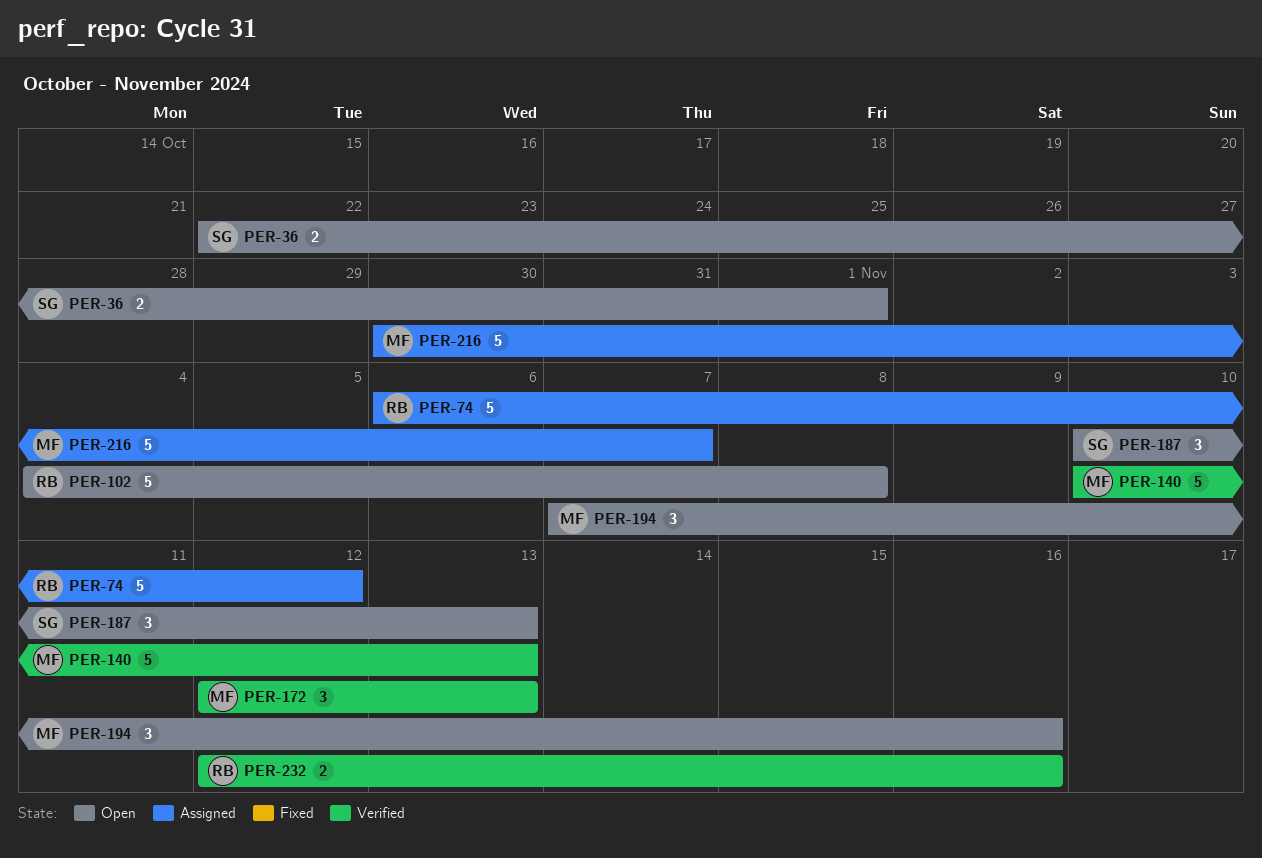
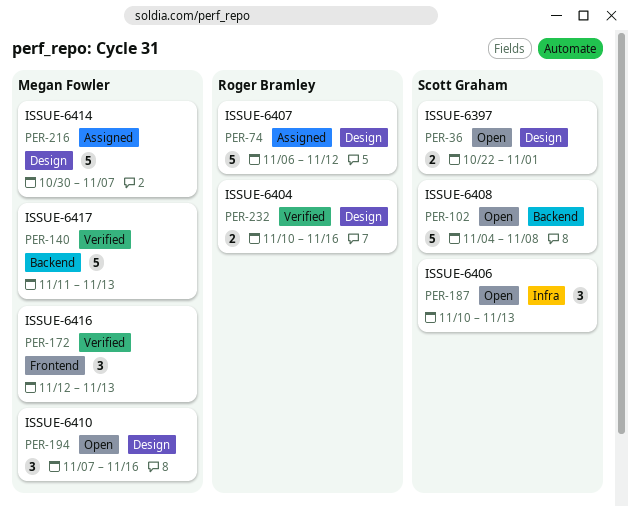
PER-102, owner: Roger Bramley -> Scott Graham
PER-140, start: Nov 10 -> Nov 11
PER-232, start: Nov 12 -> Nov 10

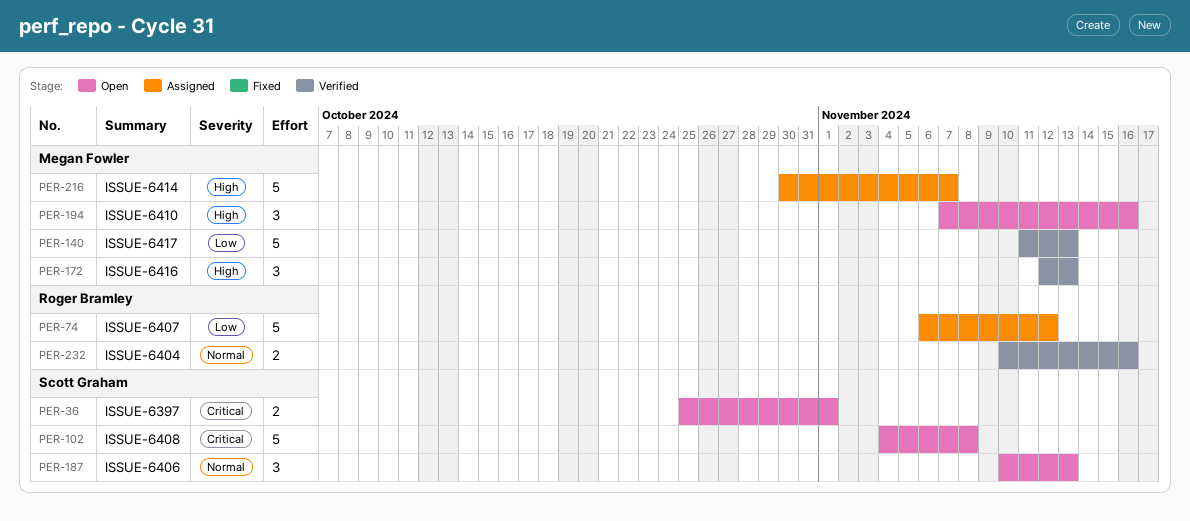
PER-36, start: Oct 22 -> Oct 25

